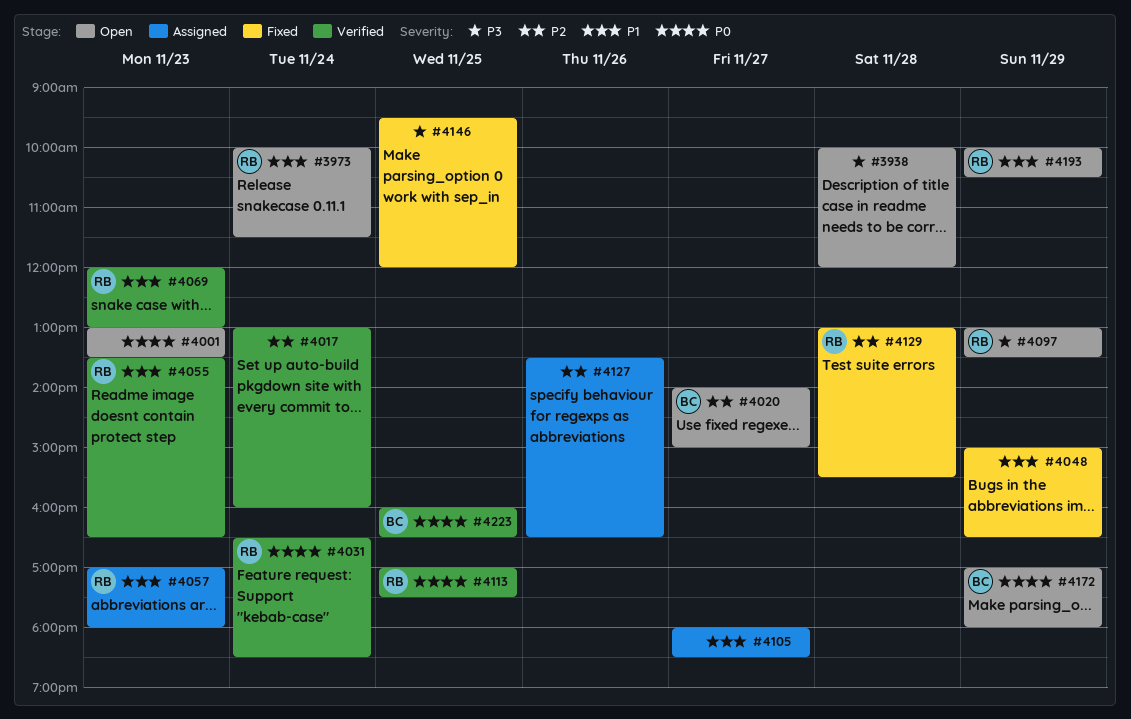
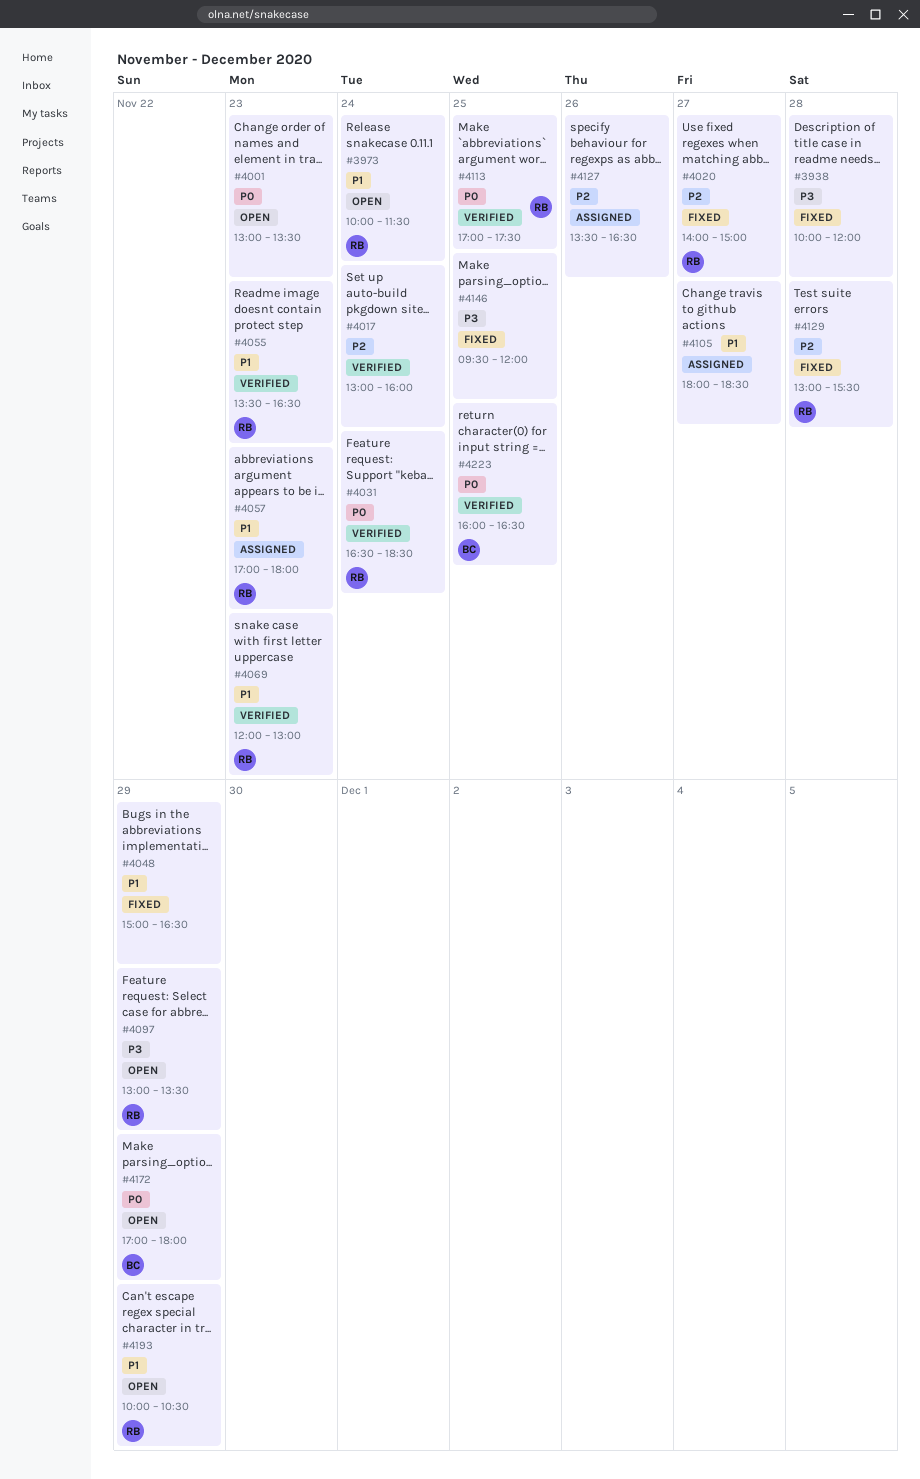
#3938, status: Open -> Fixed
#4020, status: Open -> Fixed
#4020, owner: BC -> RB

